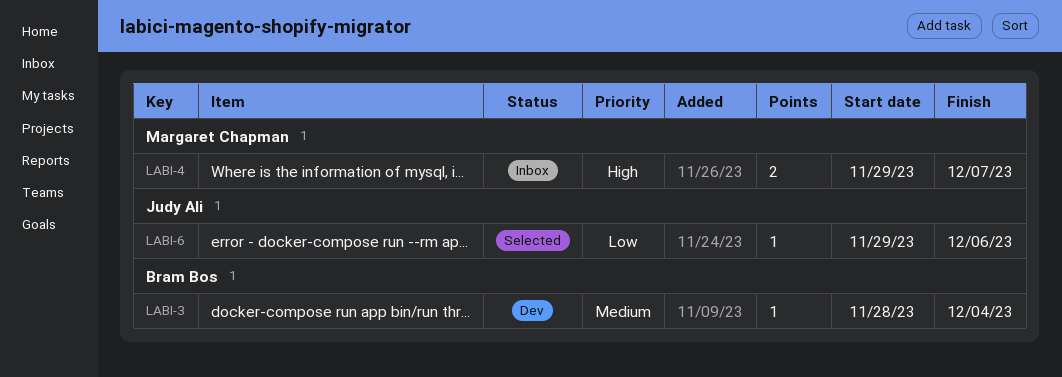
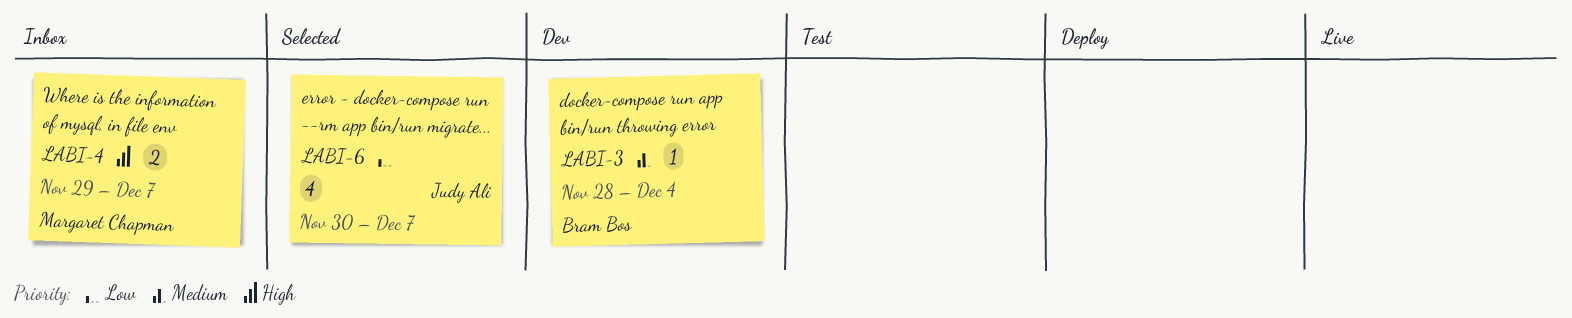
LABI-6, estimate: 1 -> 4
LABI-6, start: Nov 29 -> Nov 30
LABI-6, due: Dec 6 -> Dec 7

